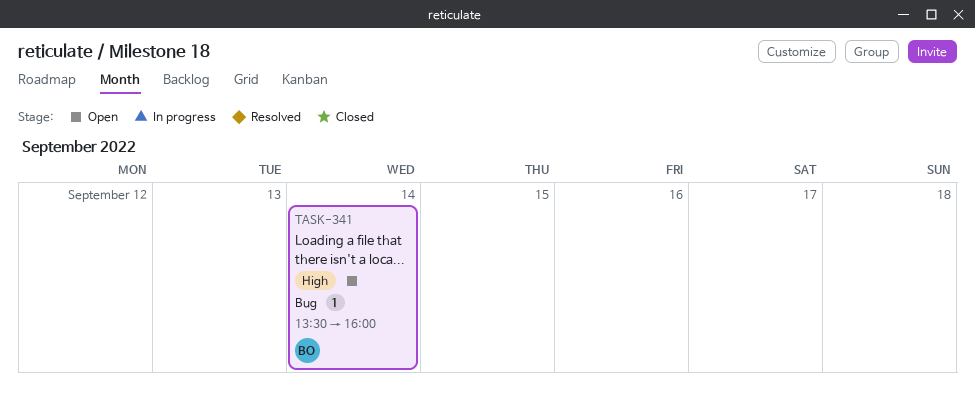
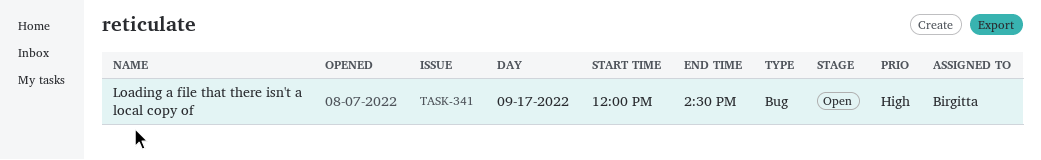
TASK-341, day: Sep 14 -> Sep 17
TASK-341, begins: 13:30 -> 12:00
TASK-341, ends: 16:00 -> 14:30

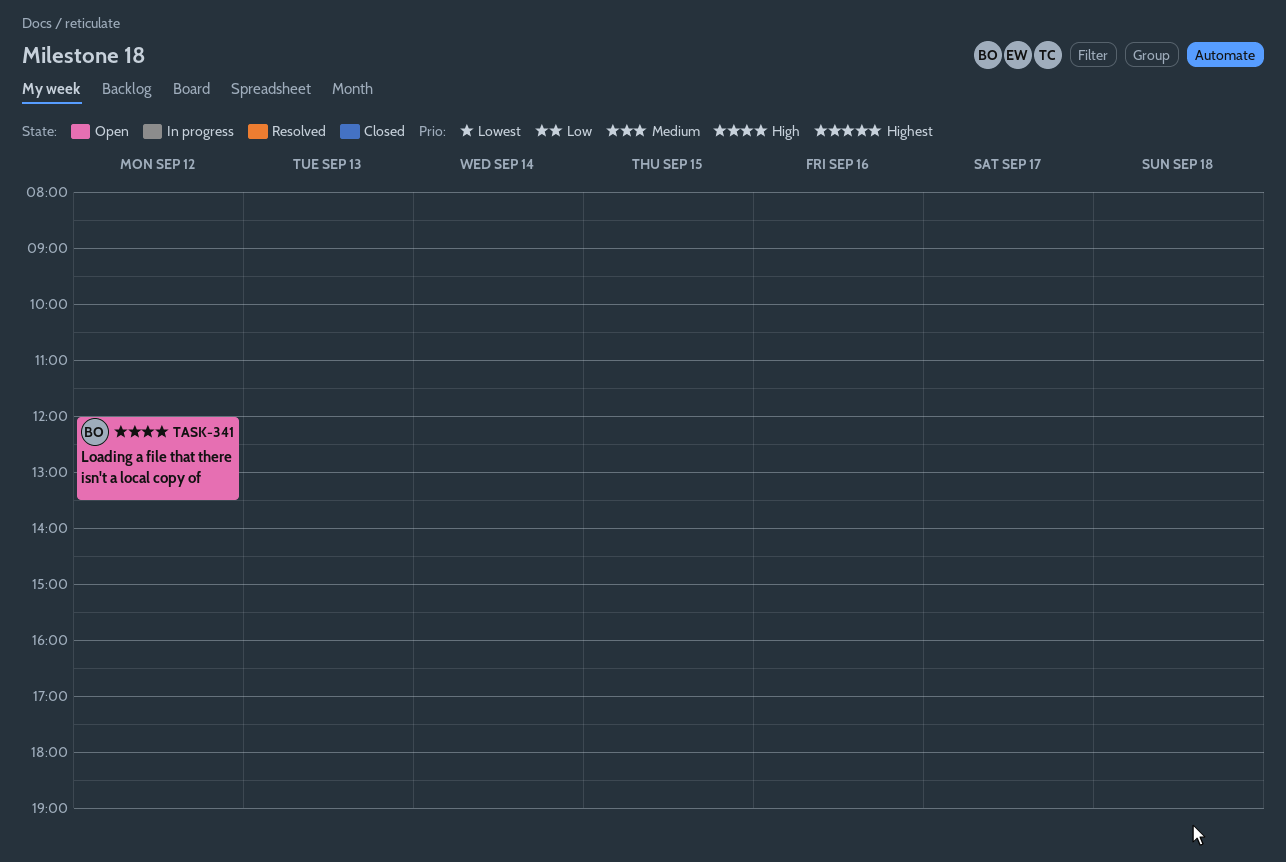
TASK-341, day: Sep 17 -> Sep 12
TASK-341, ends: 14:30 -> 13:30

